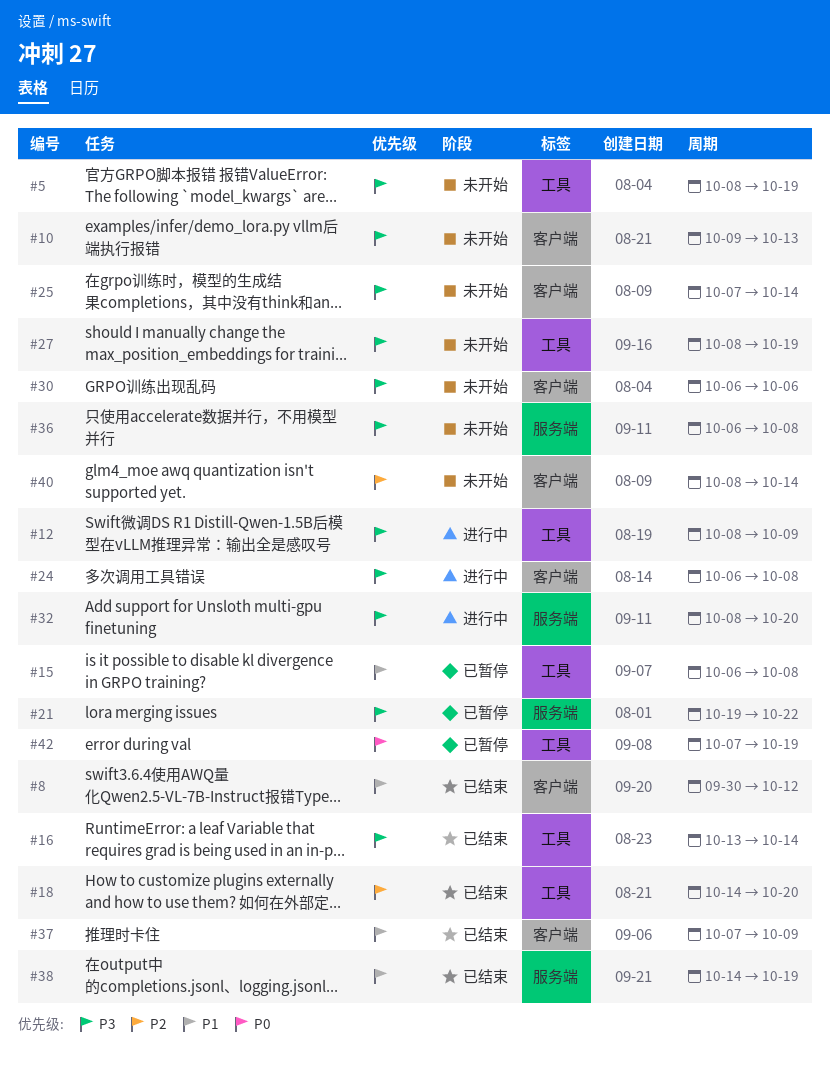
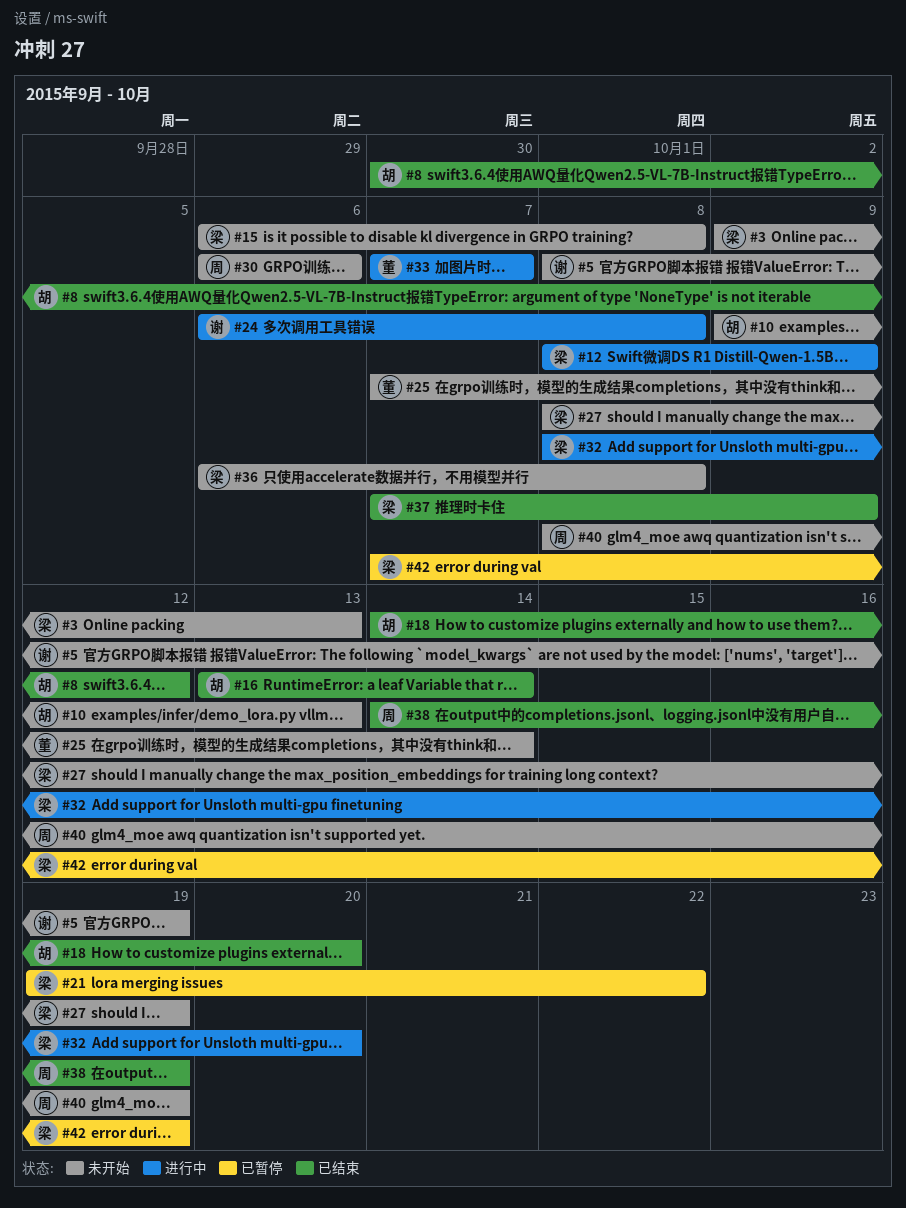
#3: none -> present
#15, status: 已暂停 -> 未开始
#33: none -> present
#40, due: Oct 14 -> Oct 19

